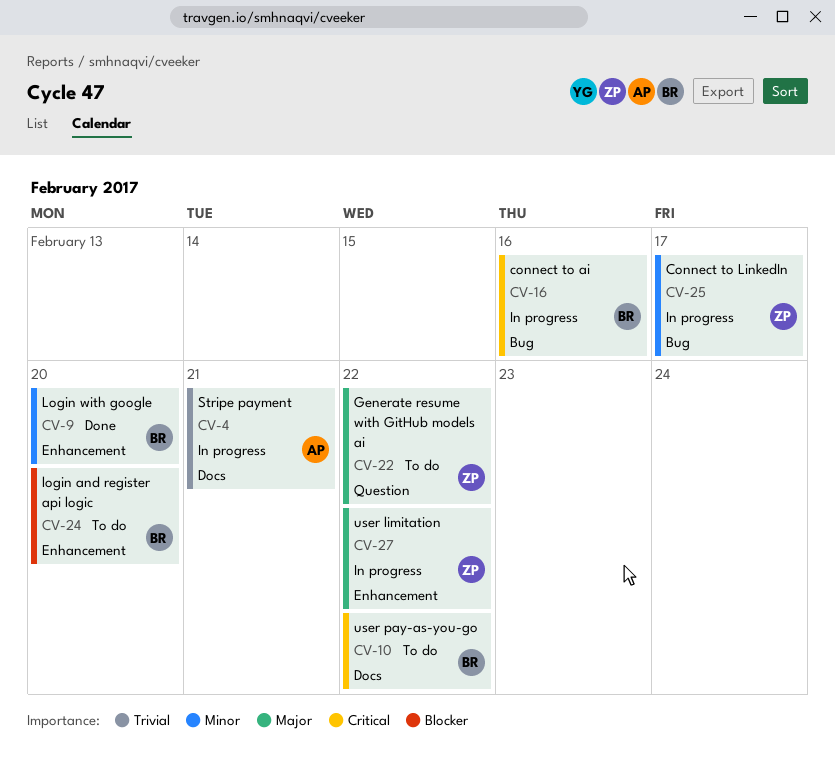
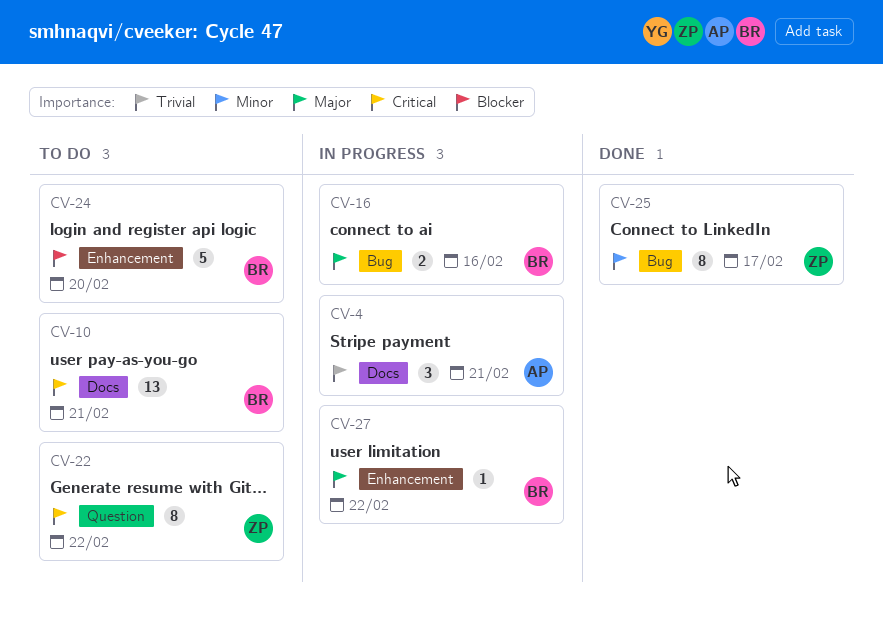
CV-9: present -> none
CV-10, due: Feb 22 -> Feb 21
CV-16, priority: Critical -> Major
CV-22, priority: Major -> Critical
CV-25, status: In progress -> Done
CV-27, owner: ZP -> BR

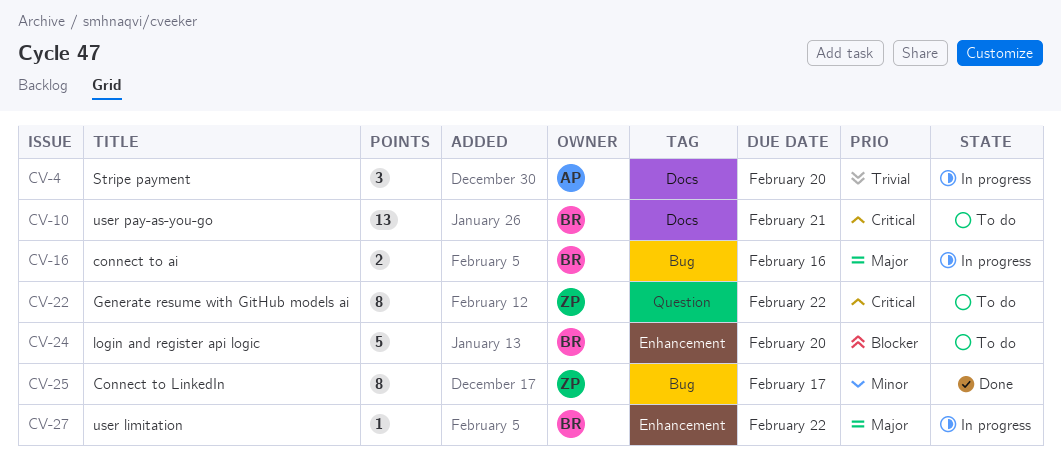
CV-4, due: Feb 21 -> Feb 20

